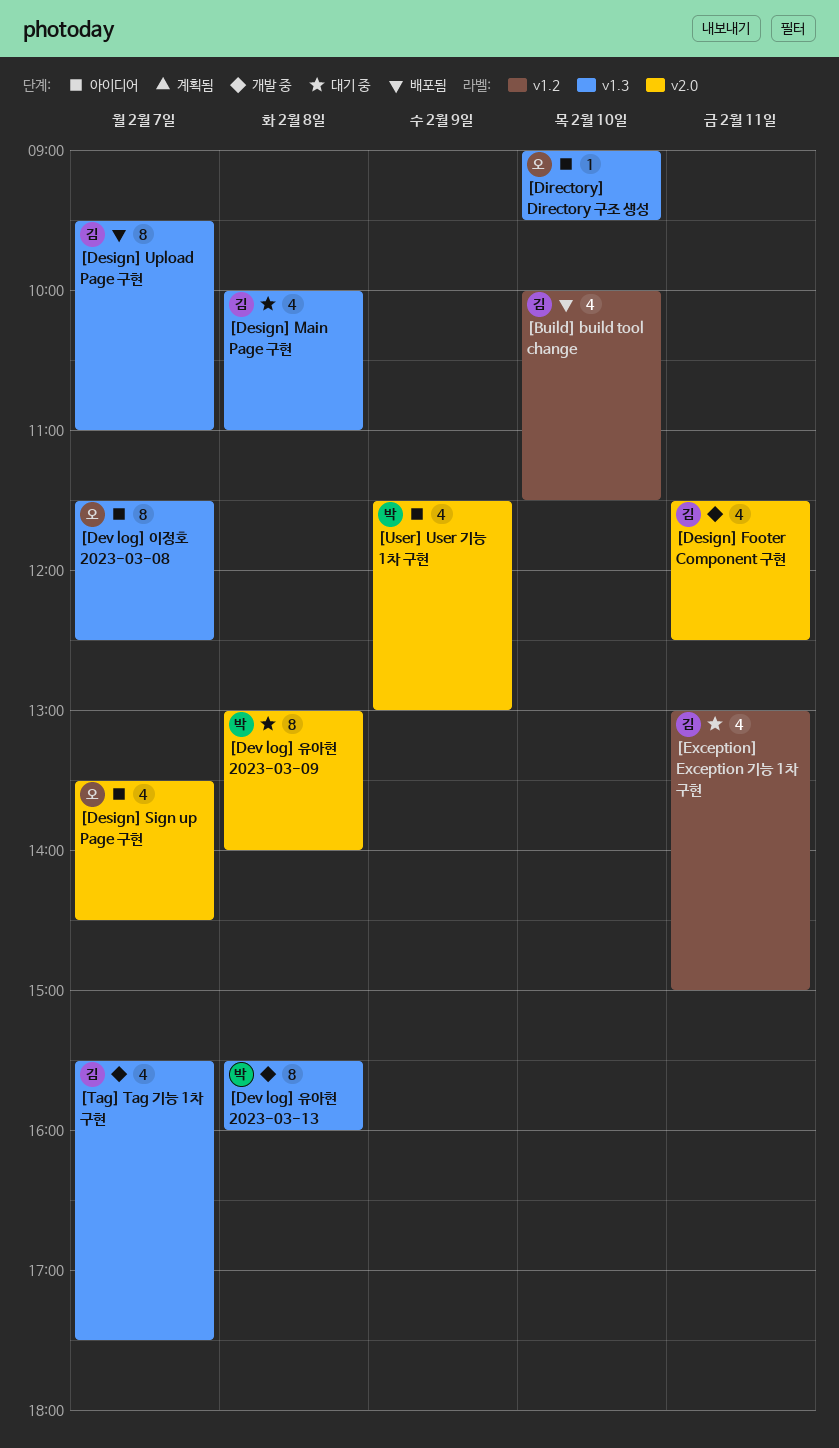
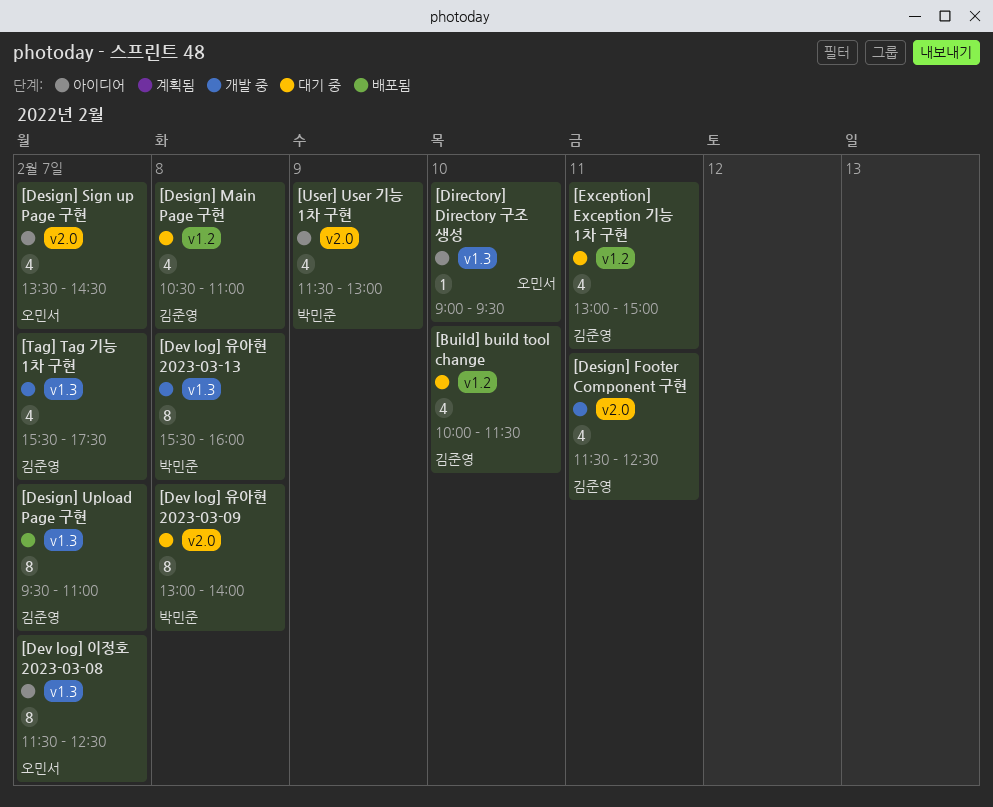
[Build] build tool change, status: 배포됨 -> 대기 중
[Design] Main Page 구현, label: v1.3 -> v1.2
[Design] Main Page 구현, begins: 10:00 -> 10:30

